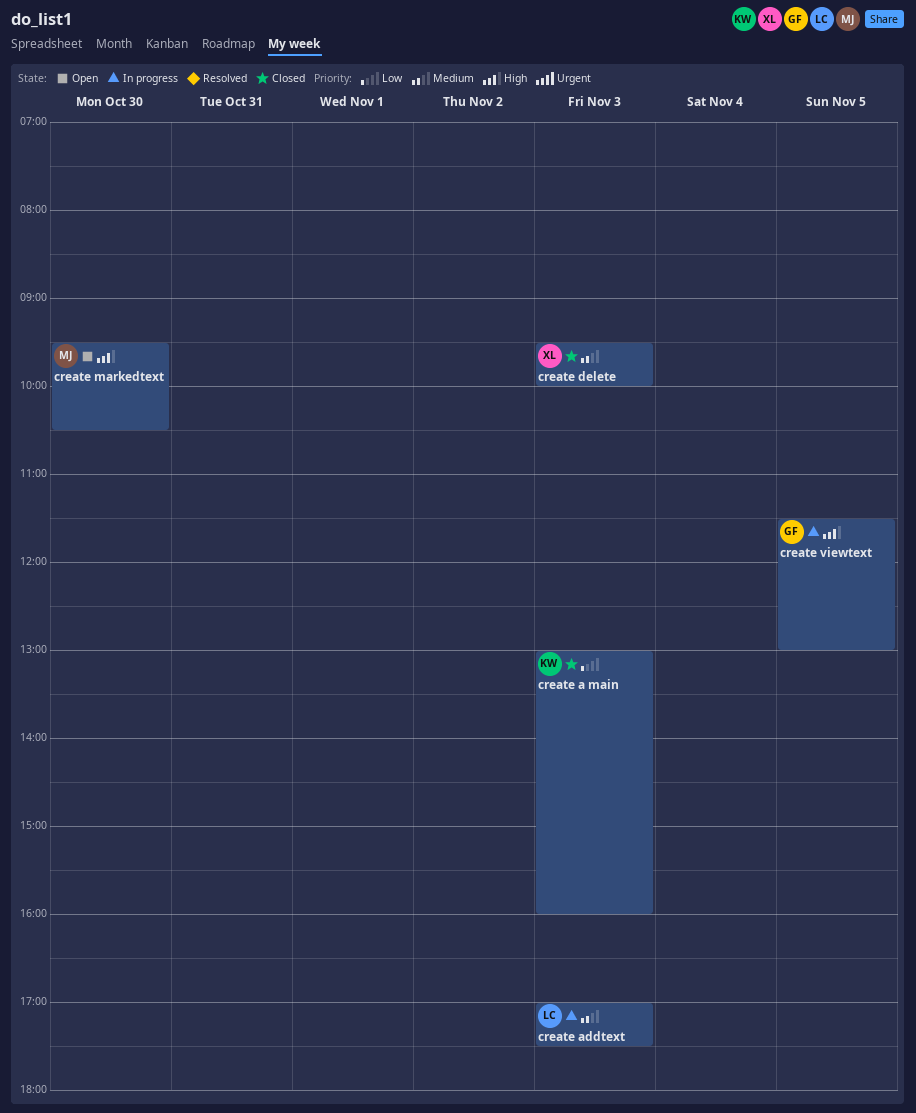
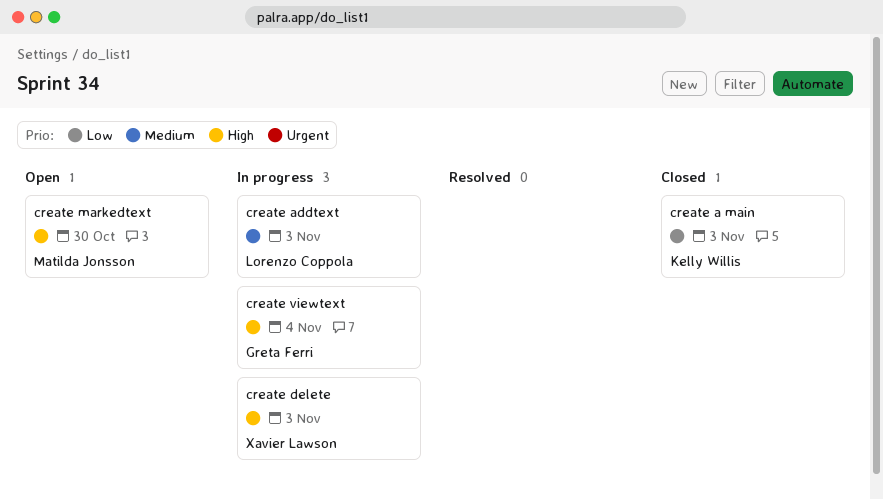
create delete, status: Closed -> In progress
create delete, priority: Medium -> High
create viewtext, day: Nov 5 -> Nov 4

